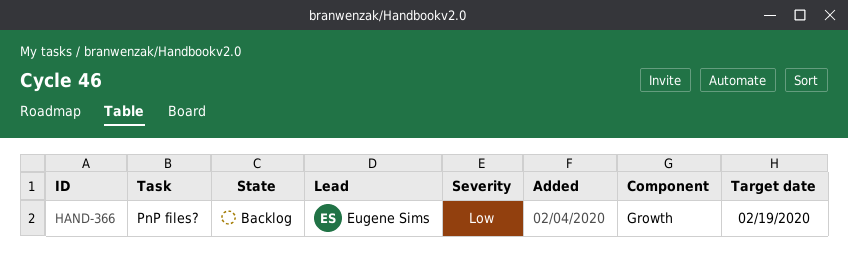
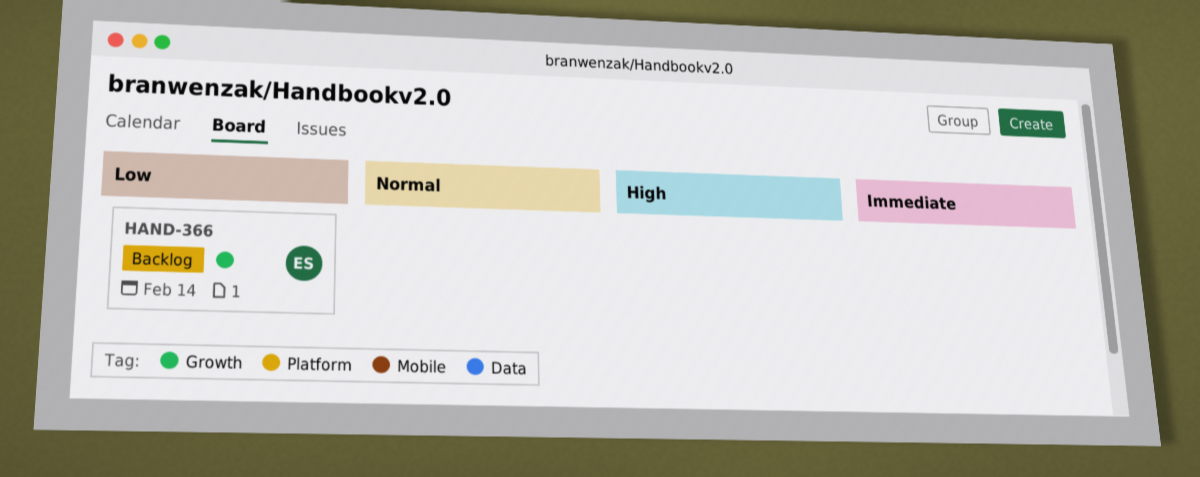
HAND-366, due: Feb 19 -> Feb 14

